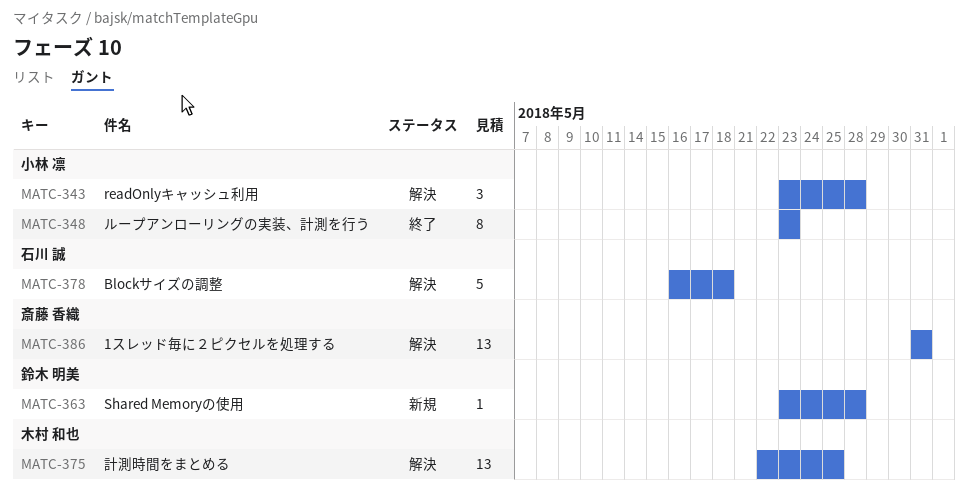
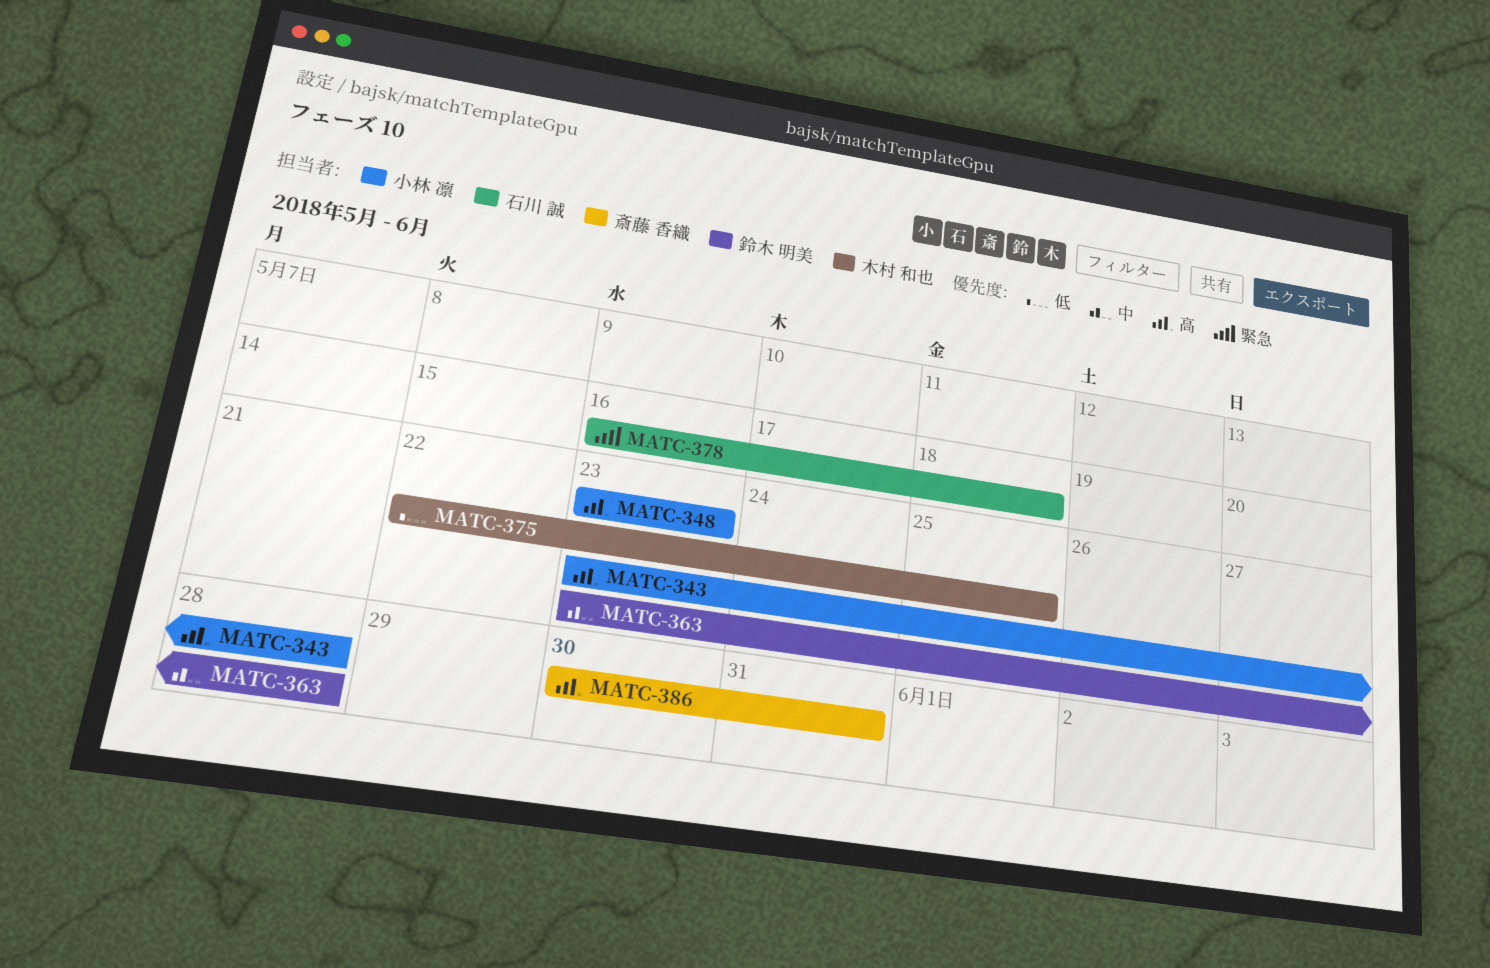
MATC-386, start: May 31 -> May 30

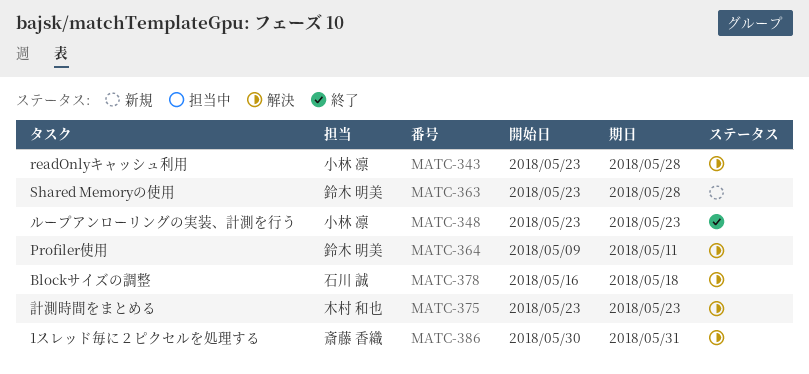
MATC-364: none -> present
MATC-375, start: May 22 -> May 23
MATC-375, due: May 25 -> May 23

